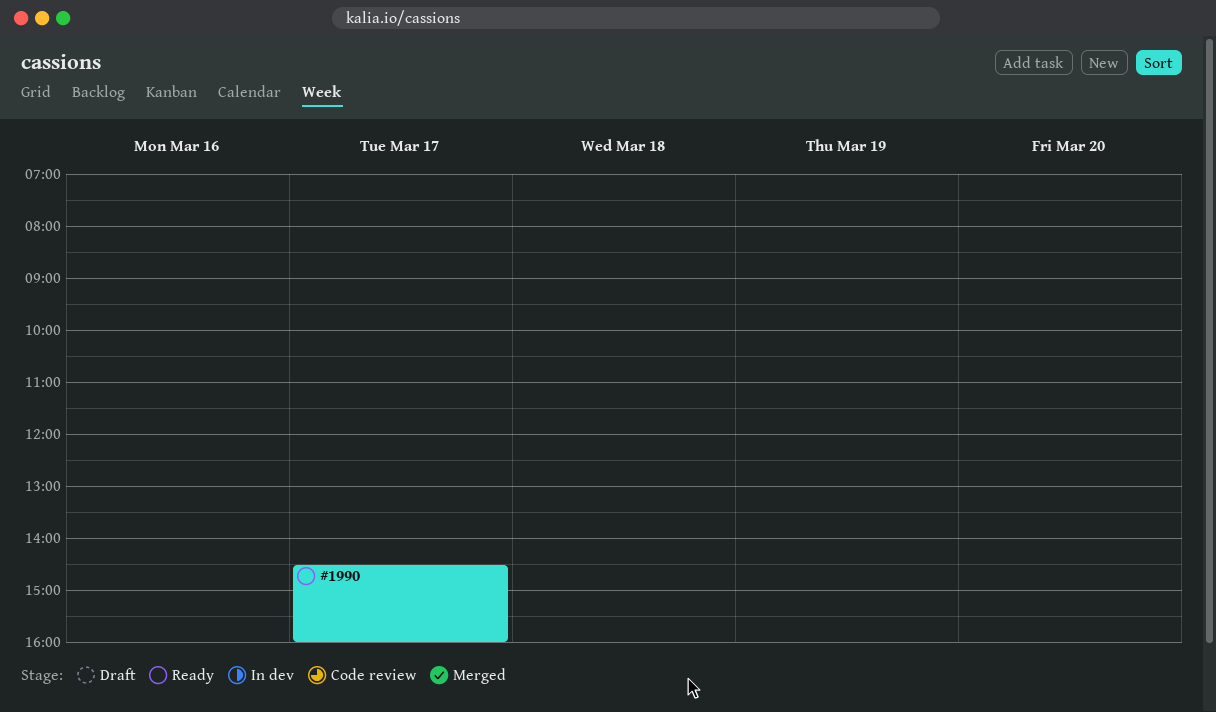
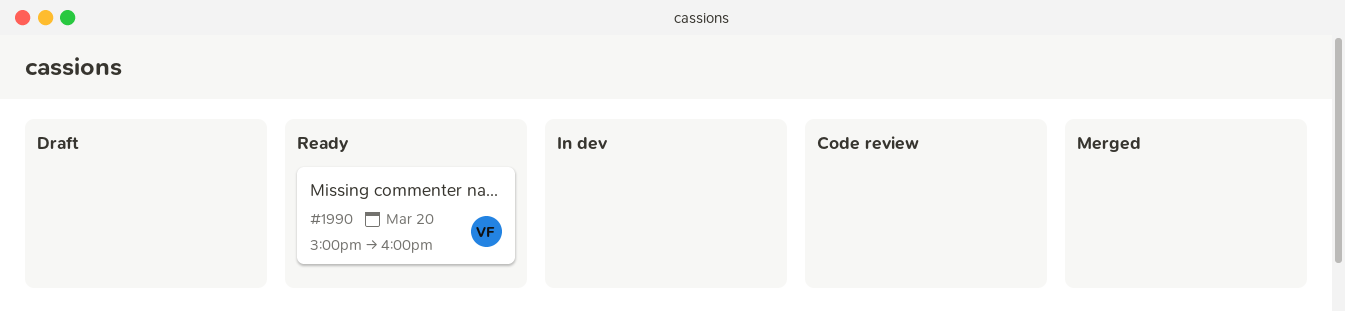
#1990, day: Mar 17 -> Mar 20
#1990, begins: 14:30 -> 15:00

